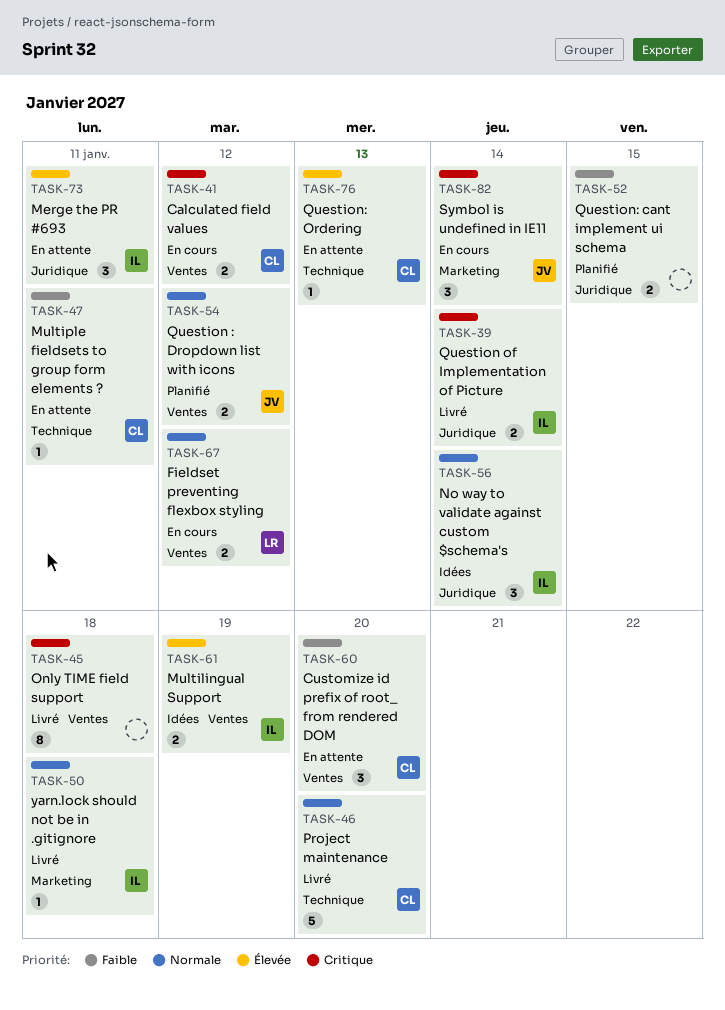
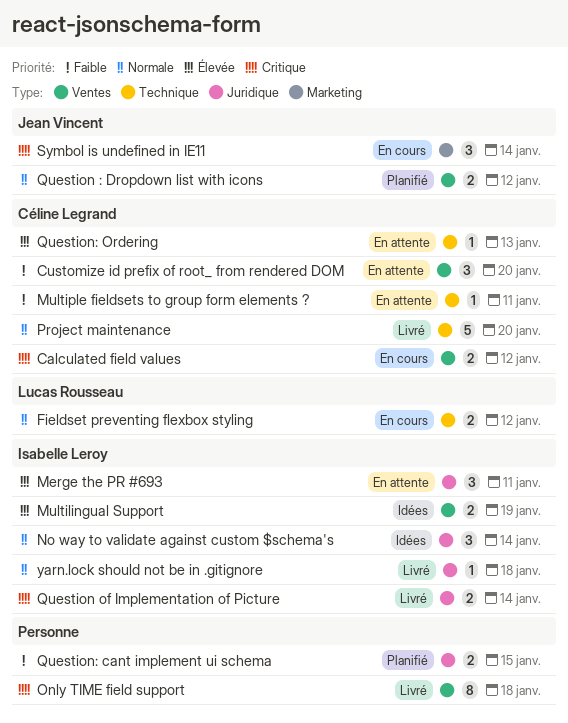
Fieldset preventing flexbox styling, label: Ventes -> Technique
yarn.lock should not be in .gitignore, label: Marketing -> Juridique

